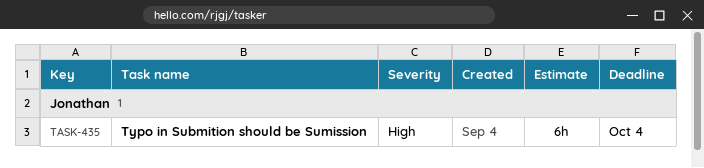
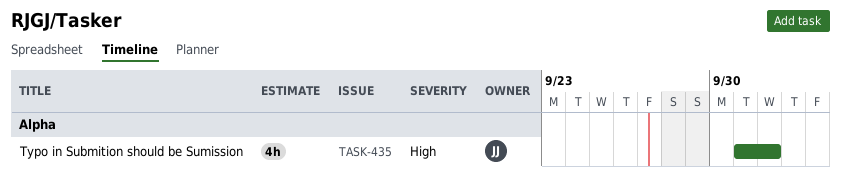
TASK-435, estimate: 6h -> 4h
TASK-435, due: Oct 4 -> Oct 2

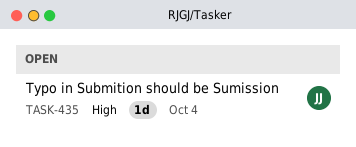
TASK-435, estimate: 4h -> 1d
TASK-435, due: Oct 2 -> Oct 4

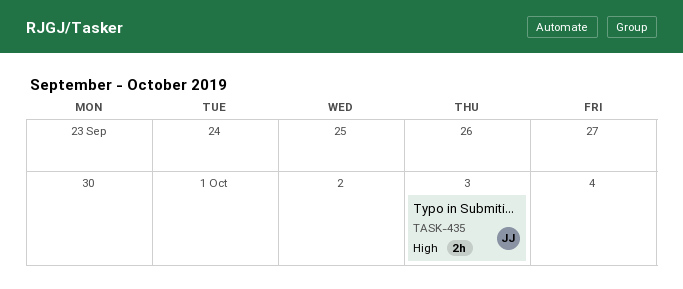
TASK-435, estimate: 1d -> 2h
TASK-435, due: Oct 4 -> Oct 3

